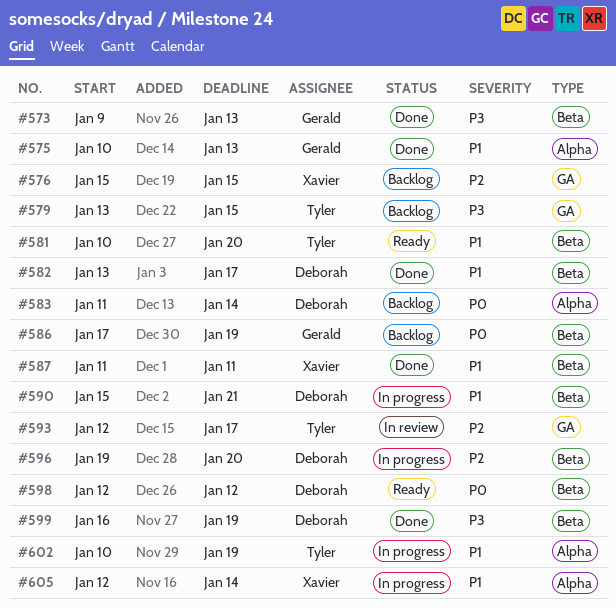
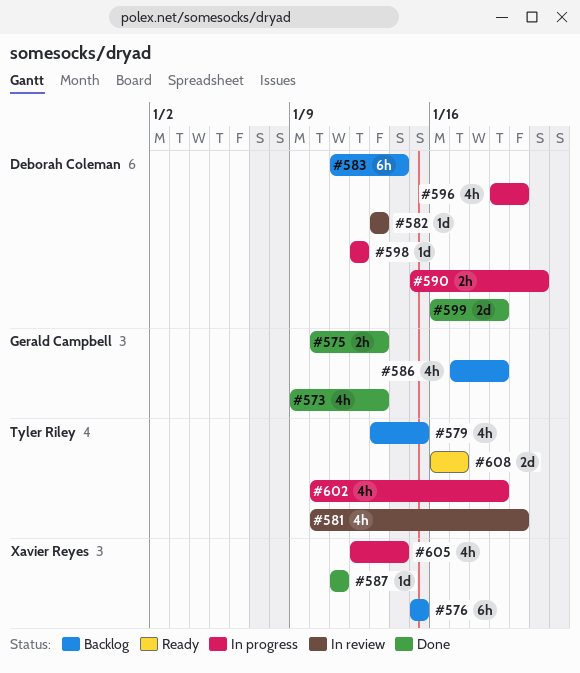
#581, status: Ready -> In review
#582, status: Done -> In review
#582, due: Jan 17 -> Jan 13
#593: present -> none
#598, status: Ready -> In progress
#608: none -> present

